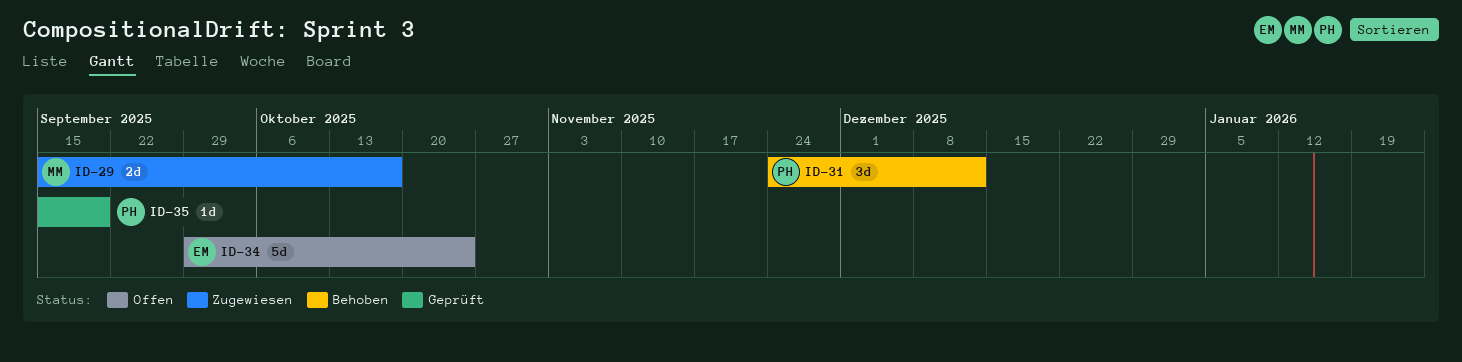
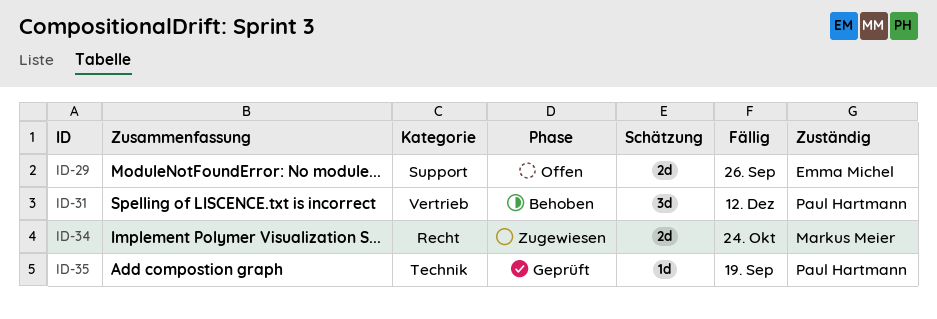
ID-29, status: Zugewiesen -> Offen
ID-29, owner: Markus Meier -> Emma Michel
ID-29, due: Oct 17 -> Sep 26
ID-34, status: Offen -> Zugewiesen
ID-34, owner: Emma Michel -> Markus Meier
ID-34, estimate: 5d -> 2d

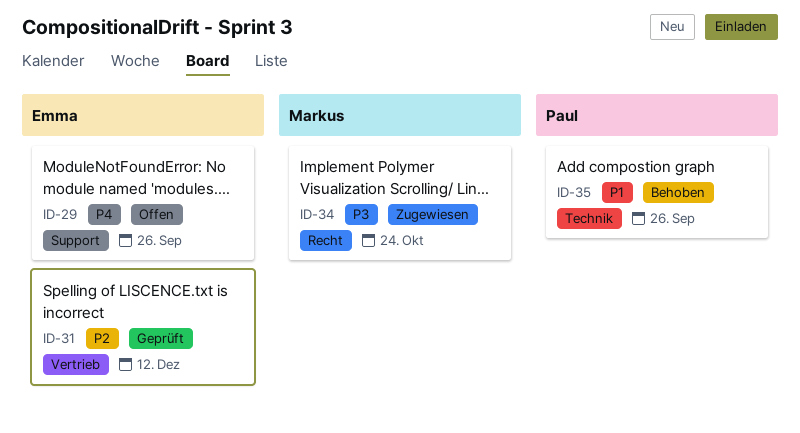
ID-31, status: Behoben -> Geprüft
ID-31, owner: Paul Hartmann -> Emma Michel
ID-35, status: Geprüft -> Behoben
ID-35, due: Sep 19 -> Sep 26

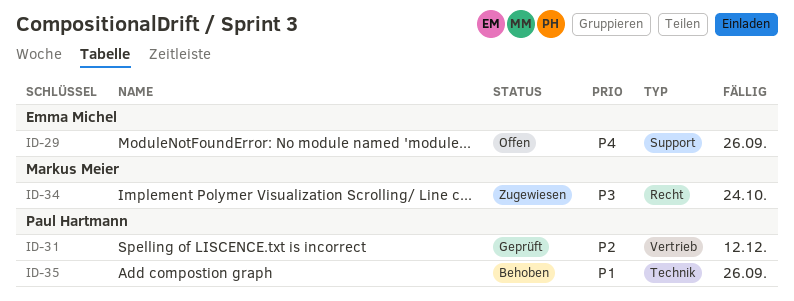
ID-31, owner: Emma Michel -> Paul Hartmann

